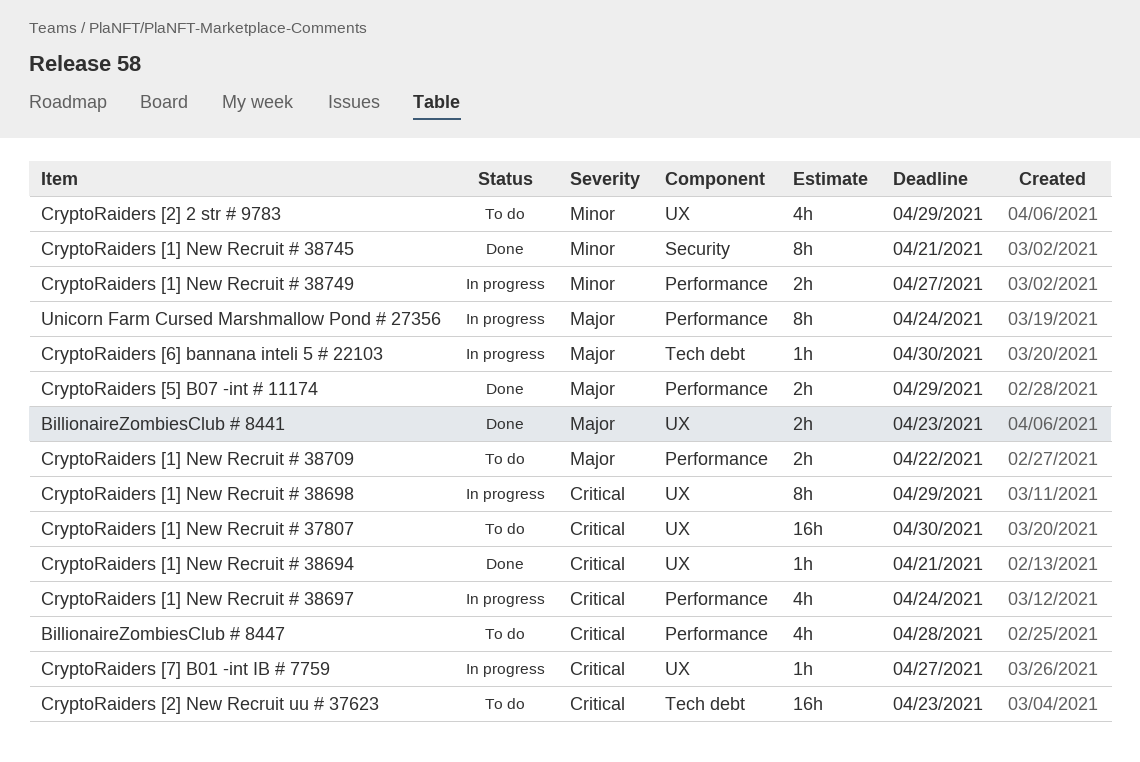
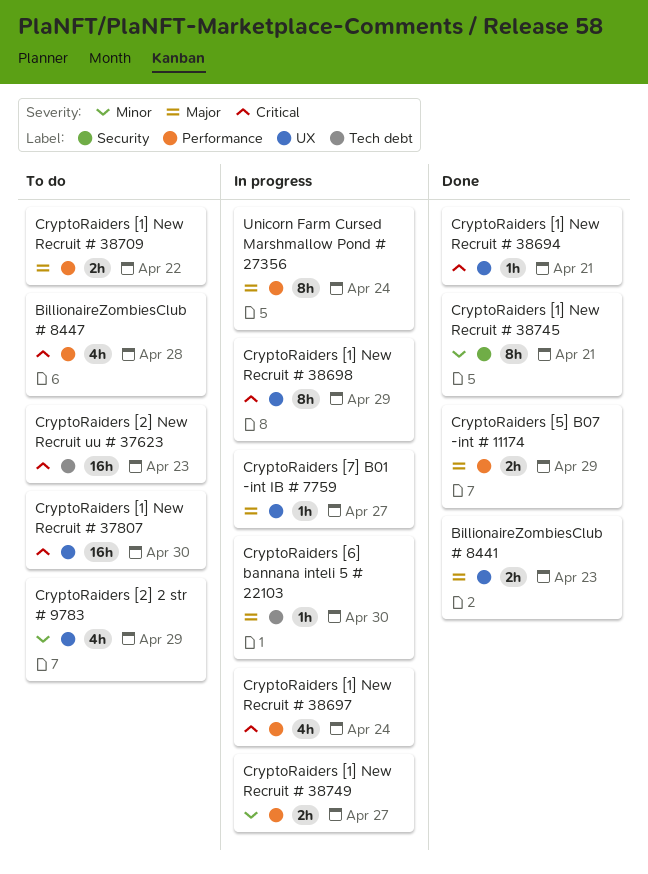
CryptoRaiders [7] B01 -int IB # 7759, priority: Critical -> Major

